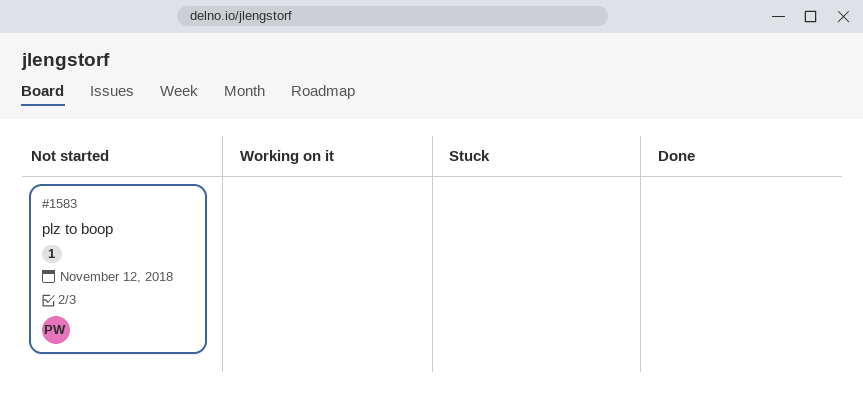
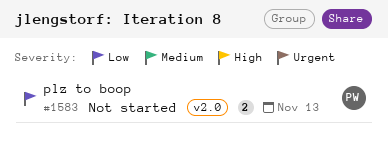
#1583, estimate: 1 -> 2
#1583, due: Nov 12 -> Nov 13

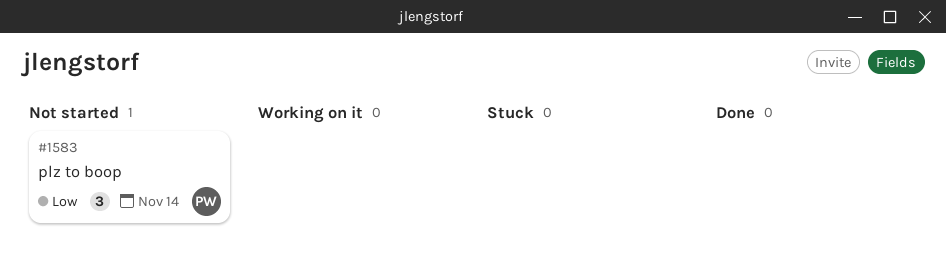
#1583, estimate: 2 -> 3
#1583, due: Nov 13 -> Nov 14

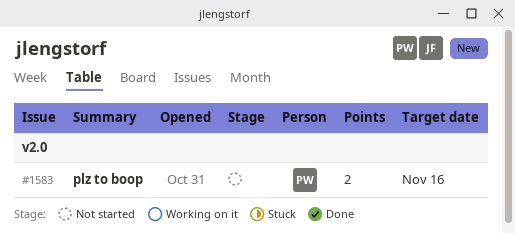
#1583, estimate: 3 -> 2
#1583, due: Nov 14 -> Nov 16

